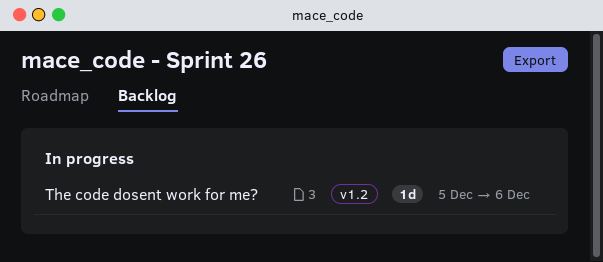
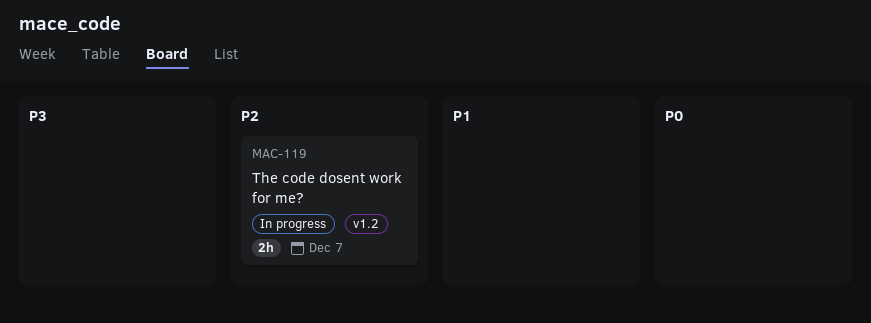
The code dosent work for me?, estimate: 1d -> 2h
The code dosent work for me?, due: Dec 6 -> Dec 7

